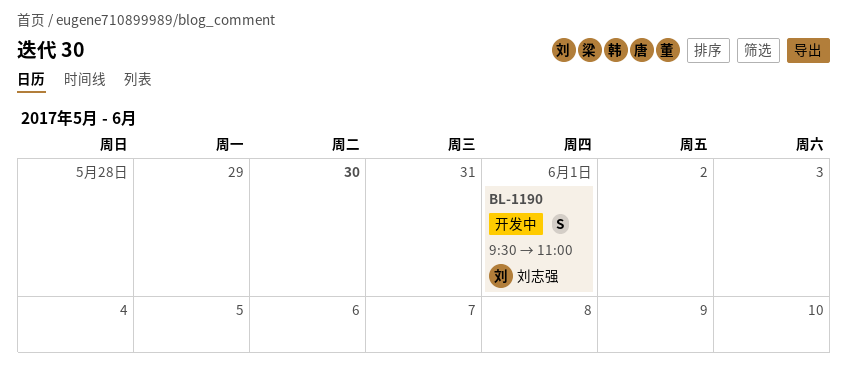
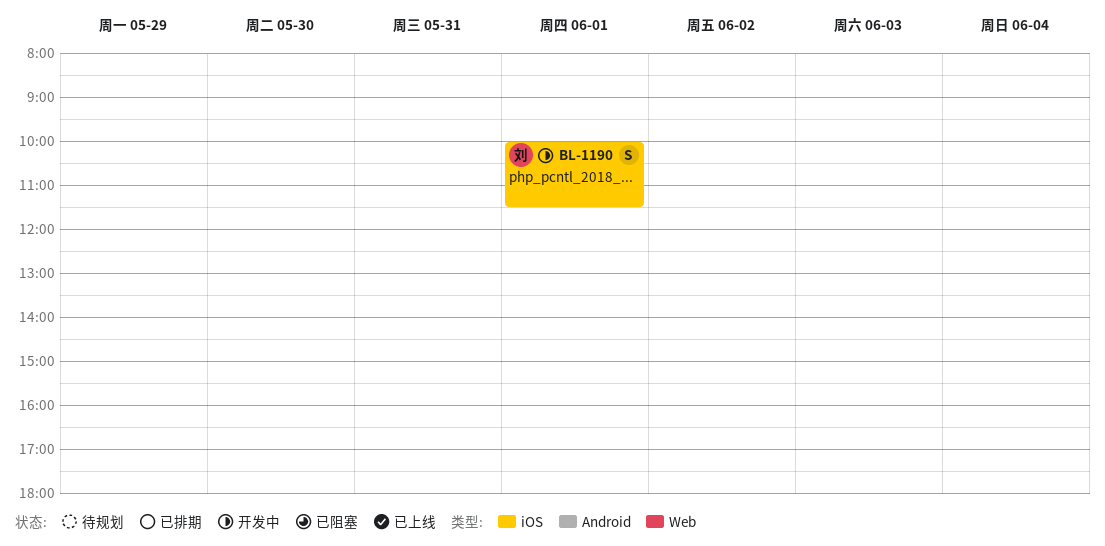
BL-1190, begins: 09:30 -> 10:00
BL-1190, ends: 11:00 -> 11:30

